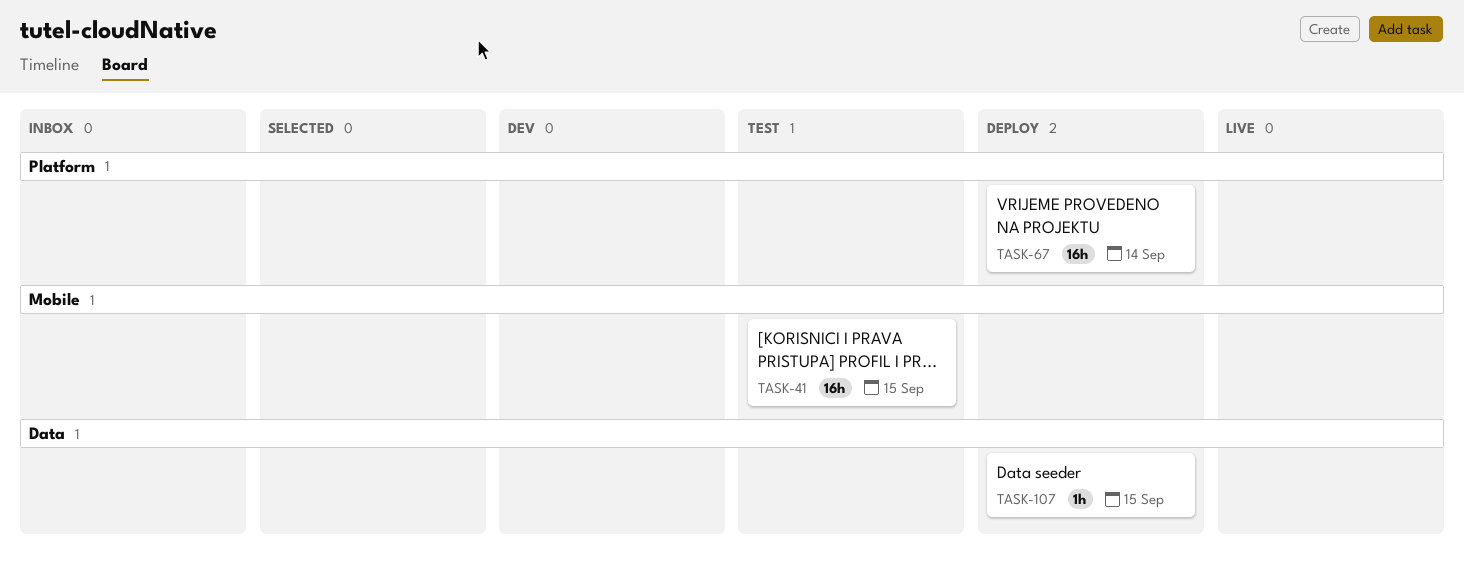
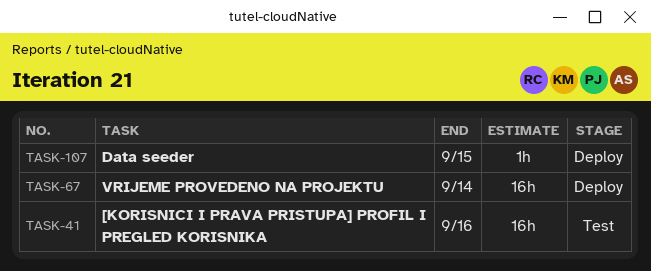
TASK-41, due: Sep 15 -> Sep 16

